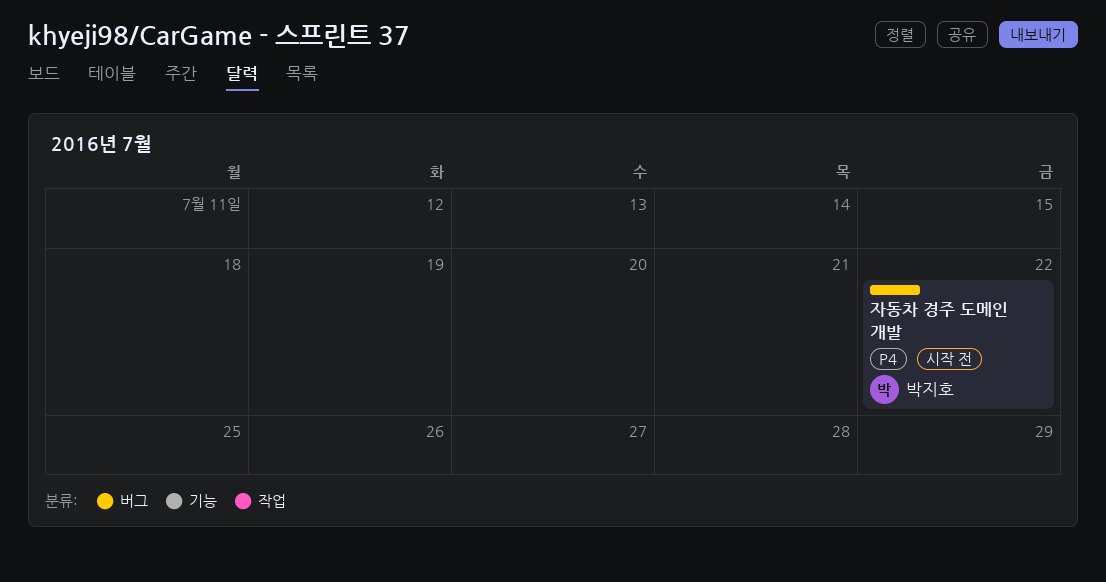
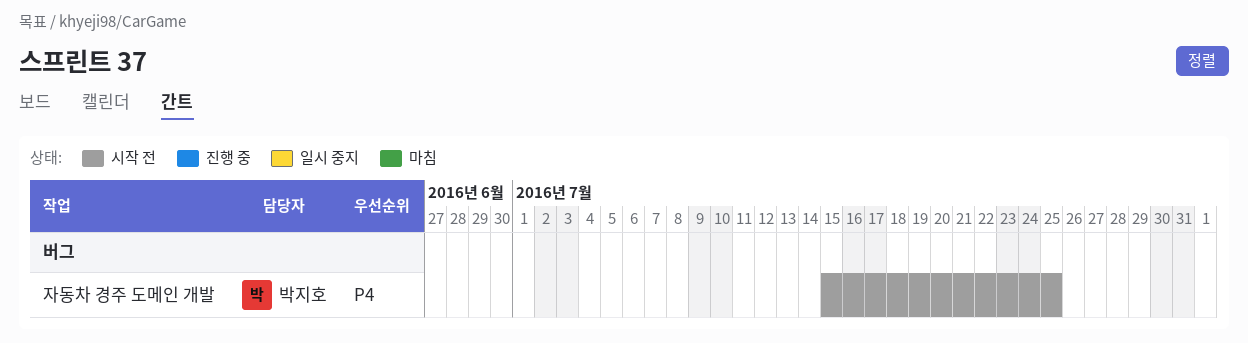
자동차 경주 도메인 개발, due: Jul 22 -> Jul 25

